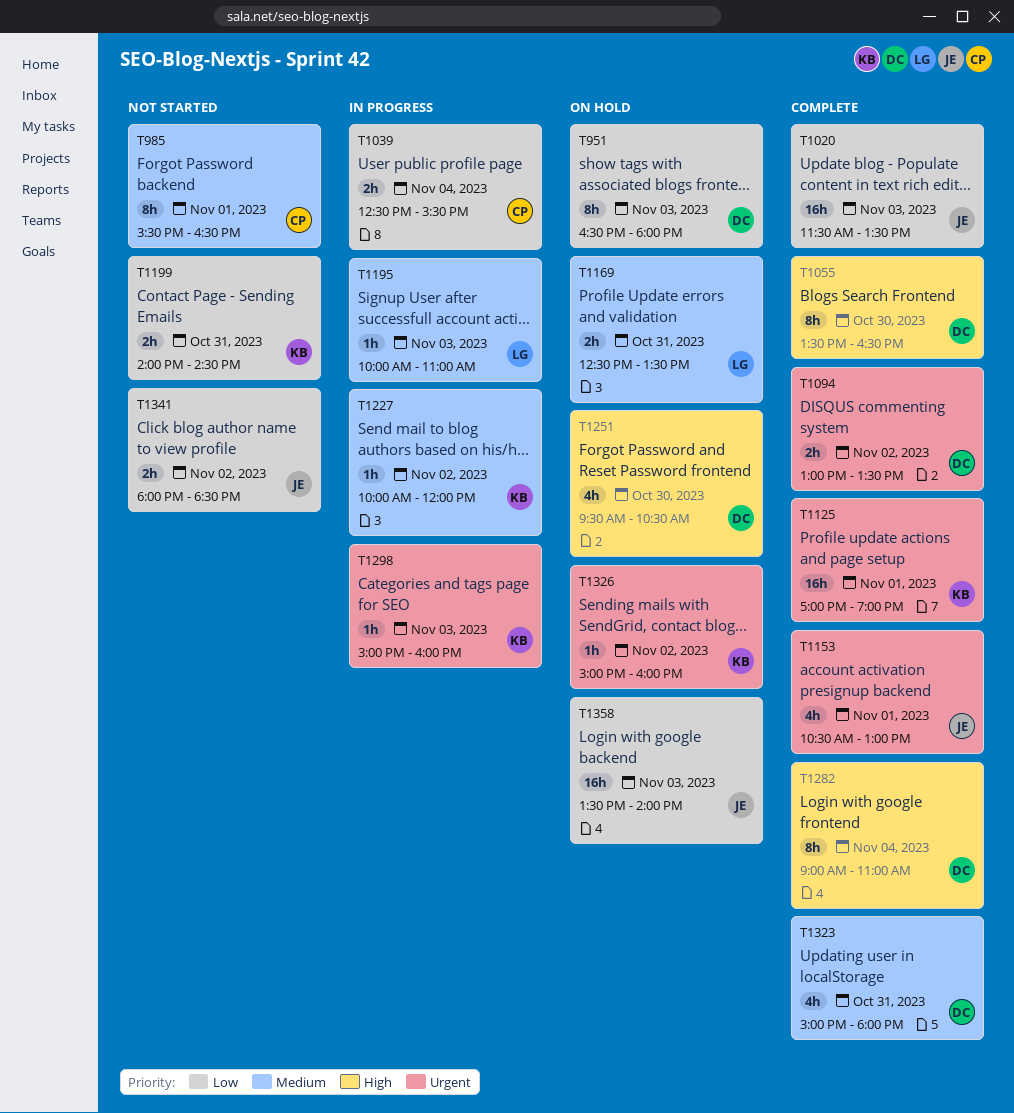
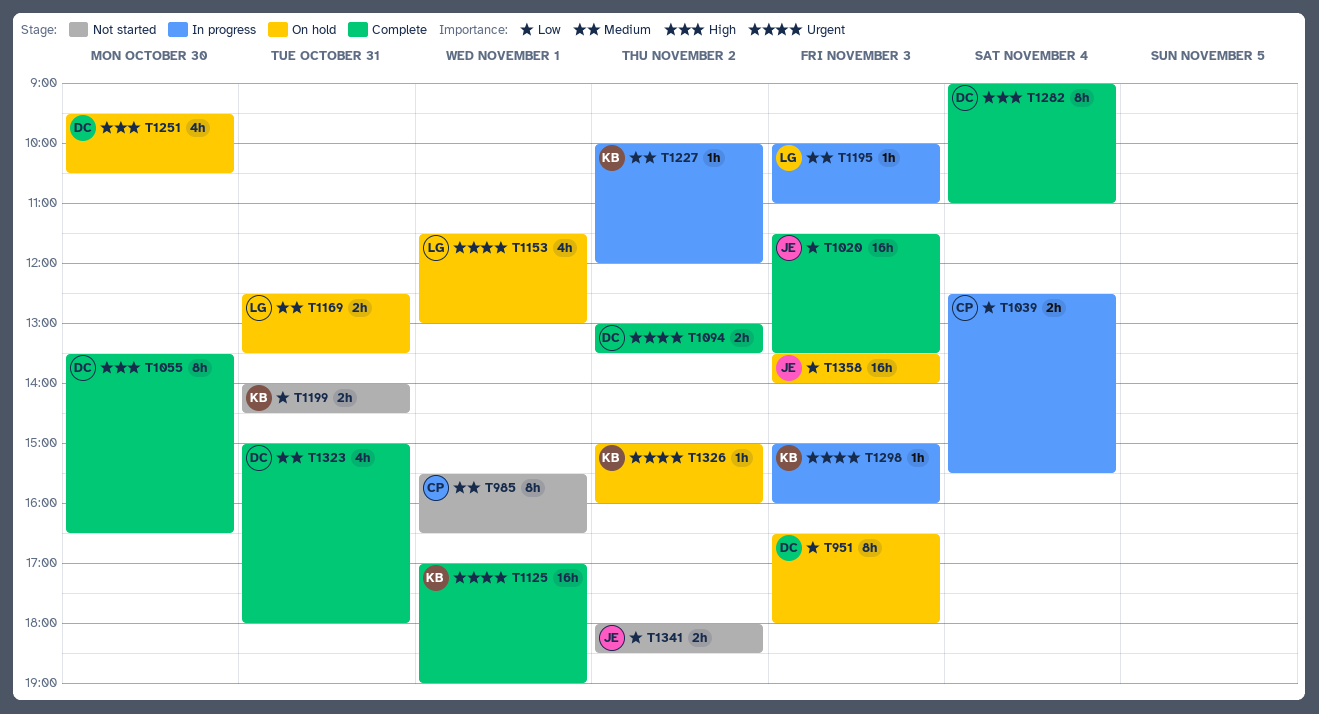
T1153, status: Complete -> On hold
T1153, owner: JE -> LG
T1153, begins: 10:30 -> 11:30

